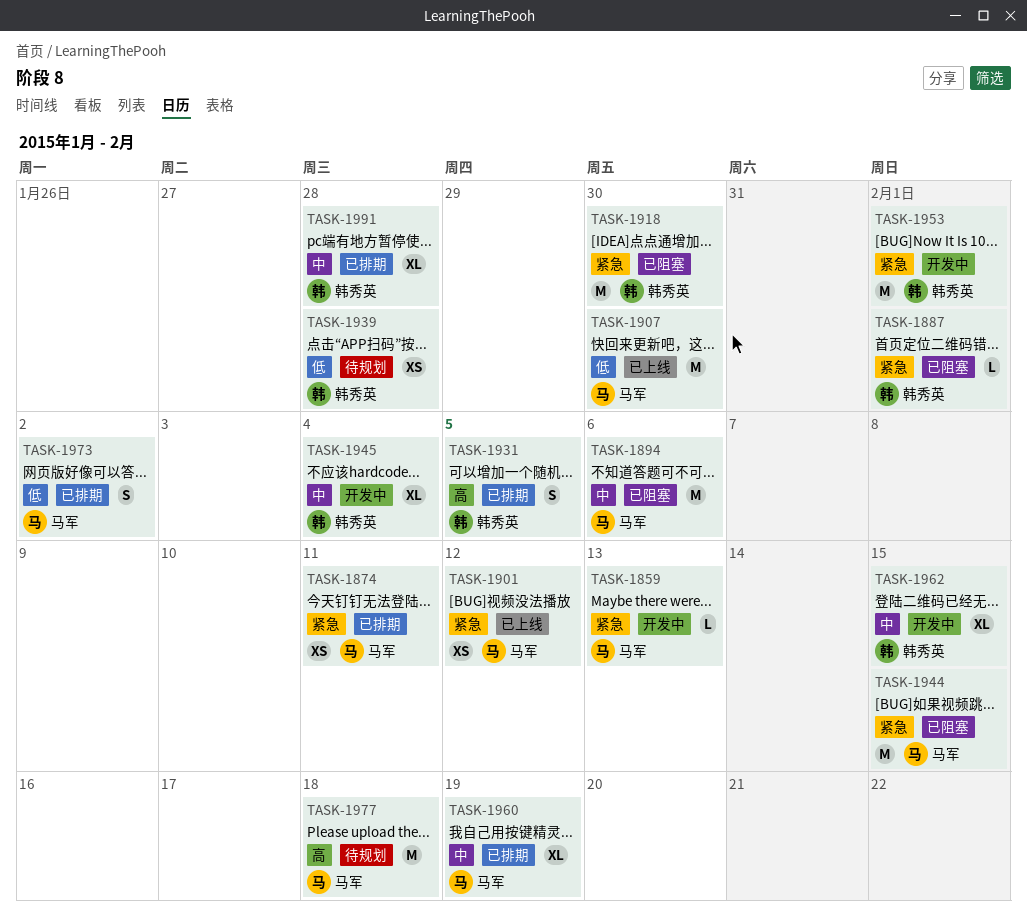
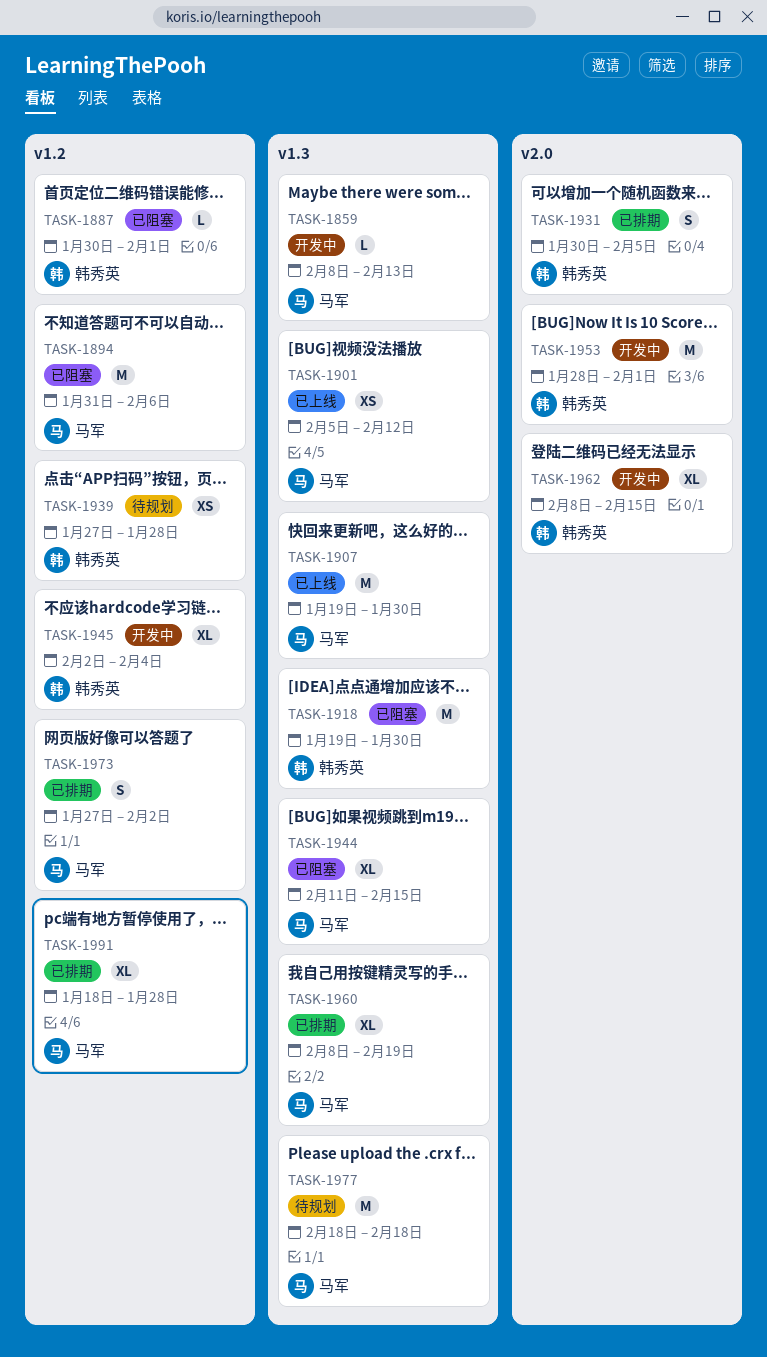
TASK-1874: present -> none
TASK-1944, estimate: M -> XL
TASK-1991, owner: 韩秀英 -> 马军

